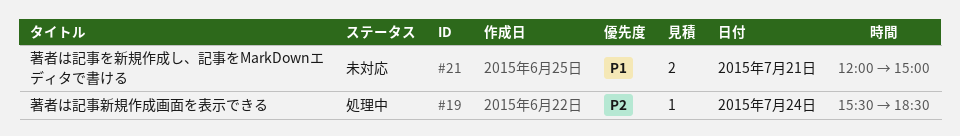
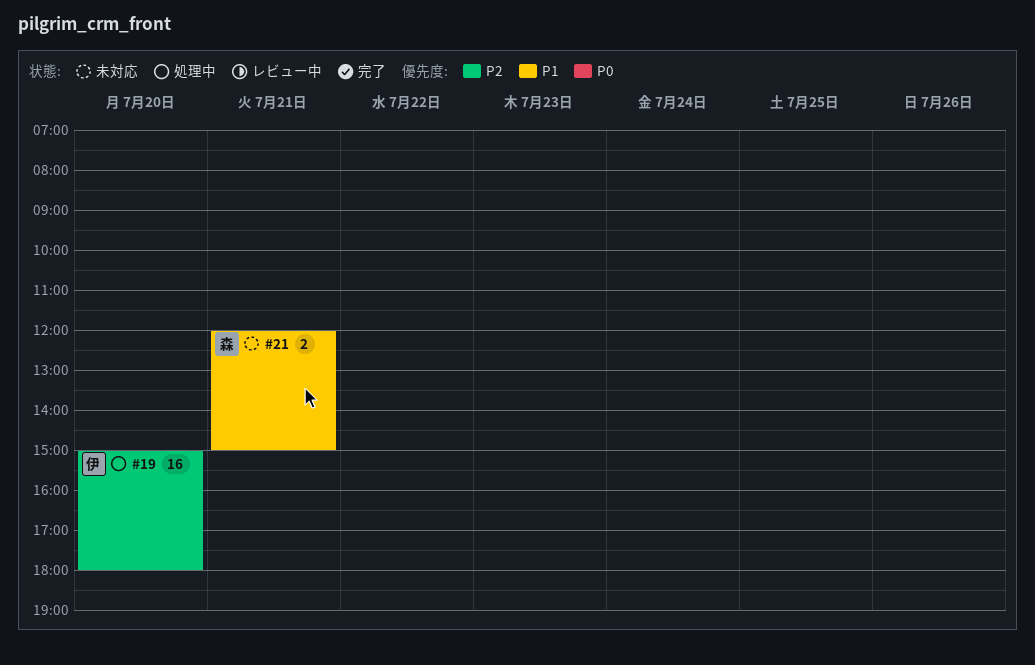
#19, estimate: 1 -> 16
#19, day: Jul 24 -> Jul 20
#19, begins: 15:30 -> 15:00
#19, ends: 18:30 -> 18:00

